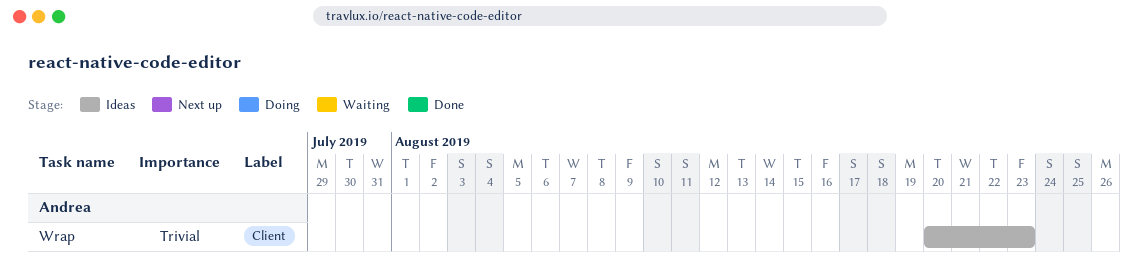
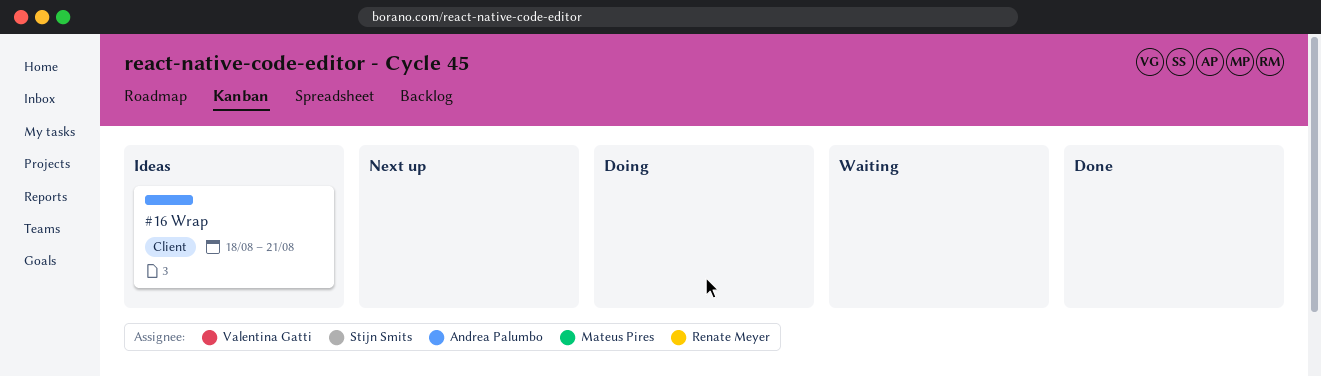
Wrap, start: Aug 20 -> Aug 18
Wrap, due: Aug 23 -> Aug 21

